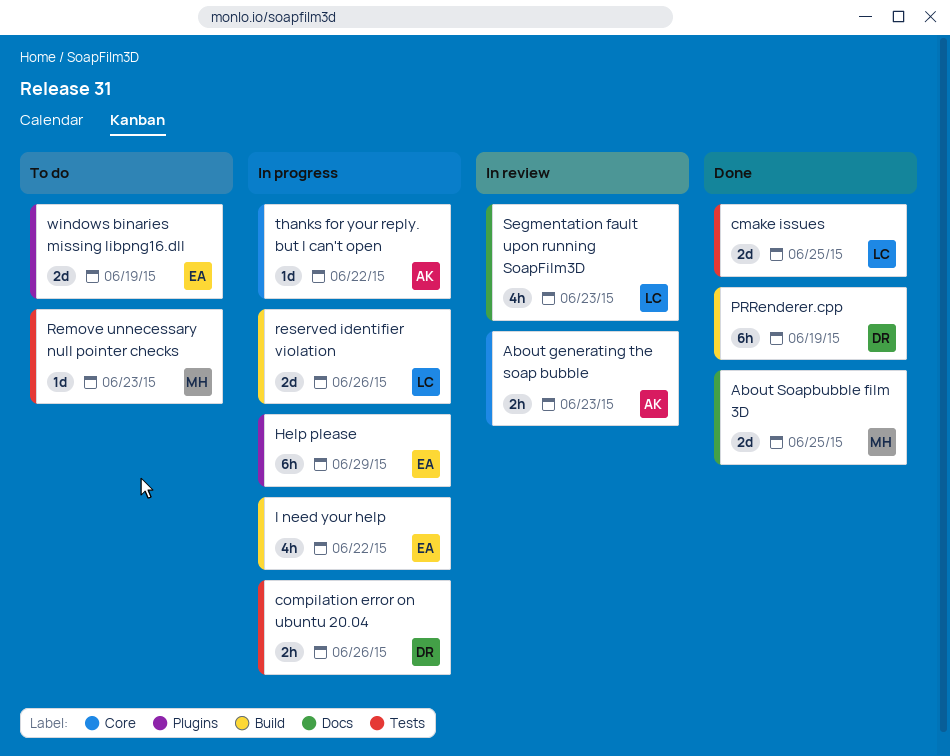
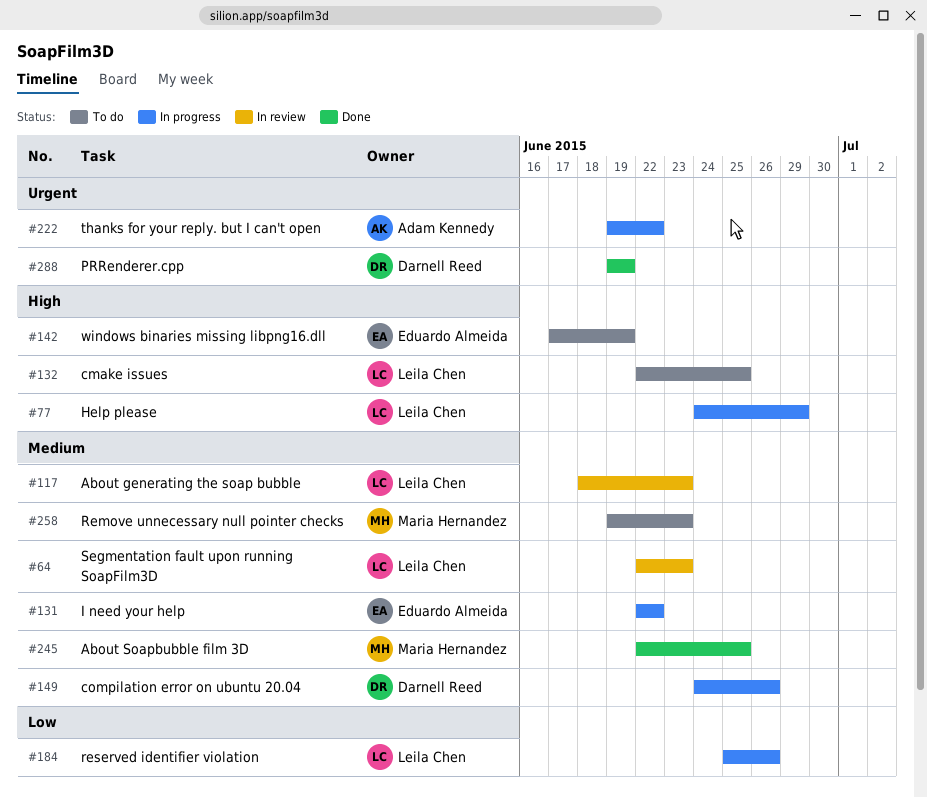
About generating the soap bubble, owner: Adam Kennedy -> Leila Chen
cmake issues, status: Done -> To do
Help please, owner: Eduardo Almeida -> Leila Chen

